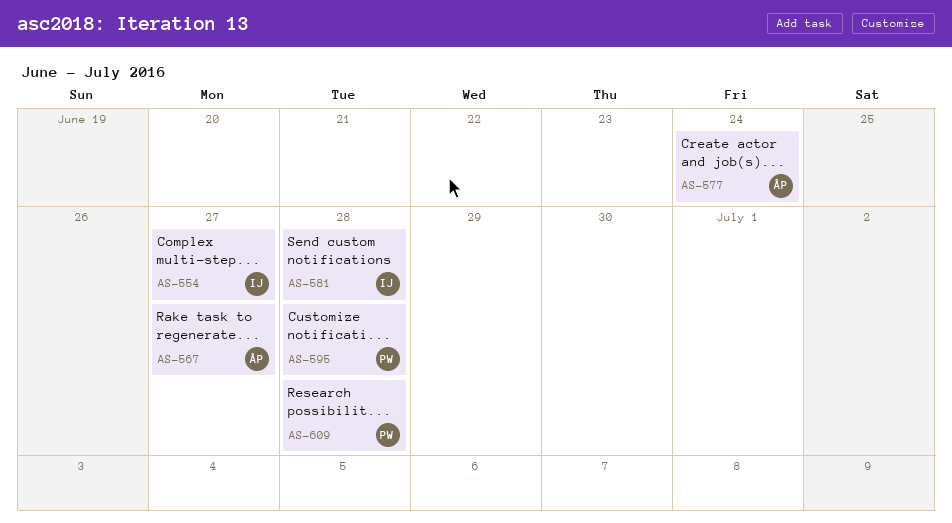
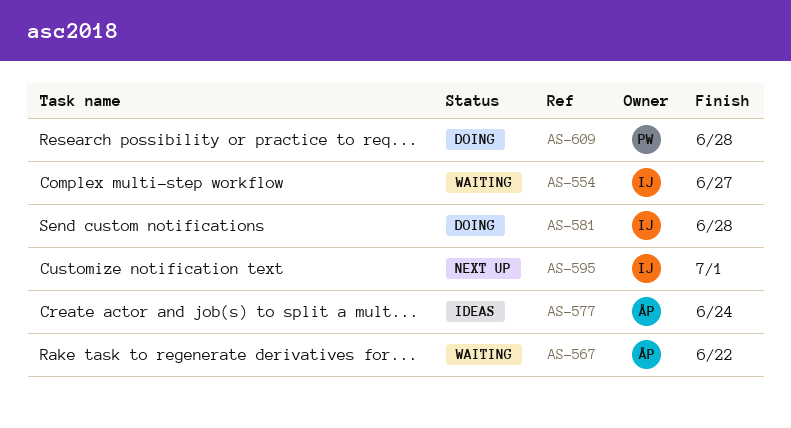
AS-567, due: Jun 27 -> Jun 22
AS-595, owner: PW -> IJ
AS-595, due: Jun 28 -> Jul 1

